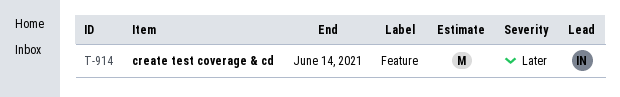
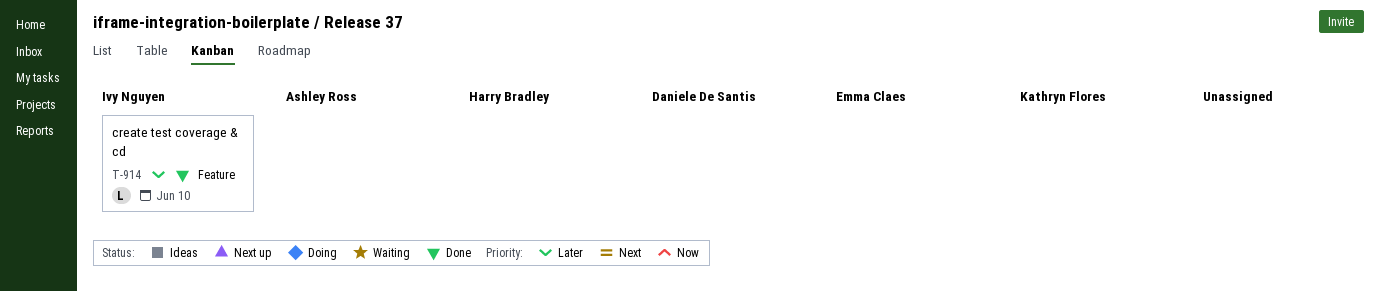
T-914, estimate: M -> L
T-914, due: Jun 14 -> Jun 10

